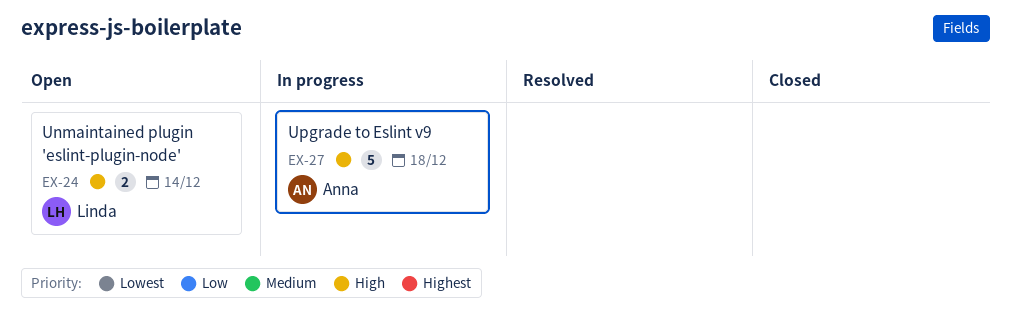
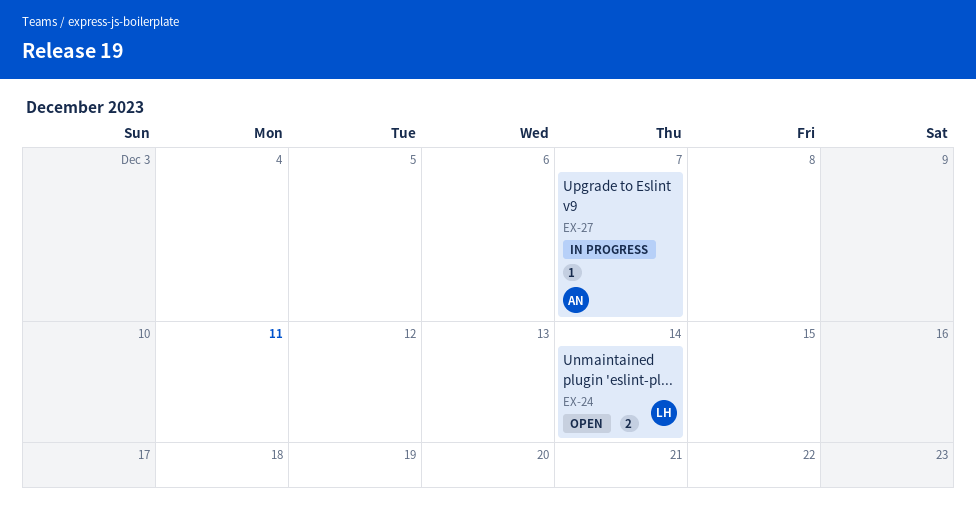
EX-27, estimate: 5 -> 1
EX-27, due: Dec 18 -> Dec 7

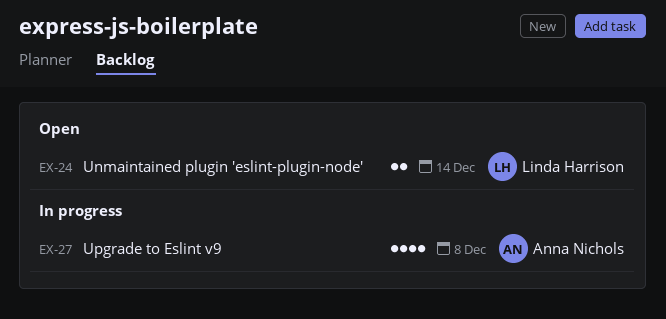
EX-27, estimate: 1 -> 4
EX-27, due: Dec 7 -> Dec 8

